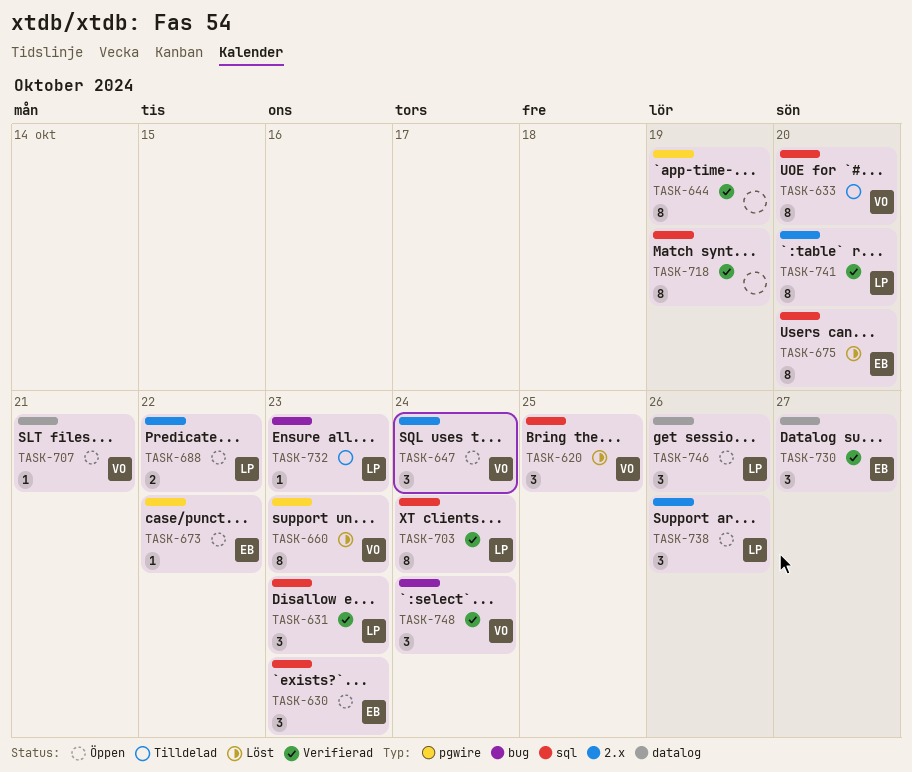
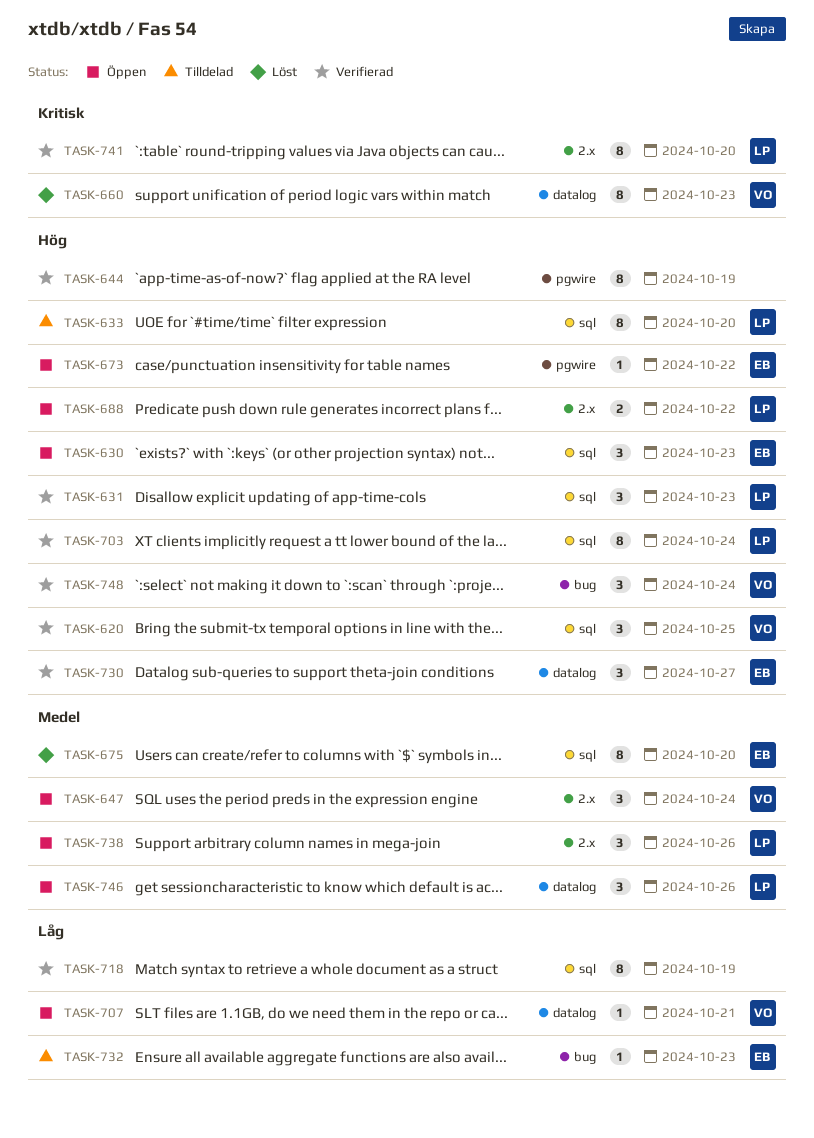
TASK-620, status: Löst -> Verifierad
TASK-633, owner: VO -> LP
TASK-660, label: pgwire -> datalog
TASK-732, owner: LP -> EB

